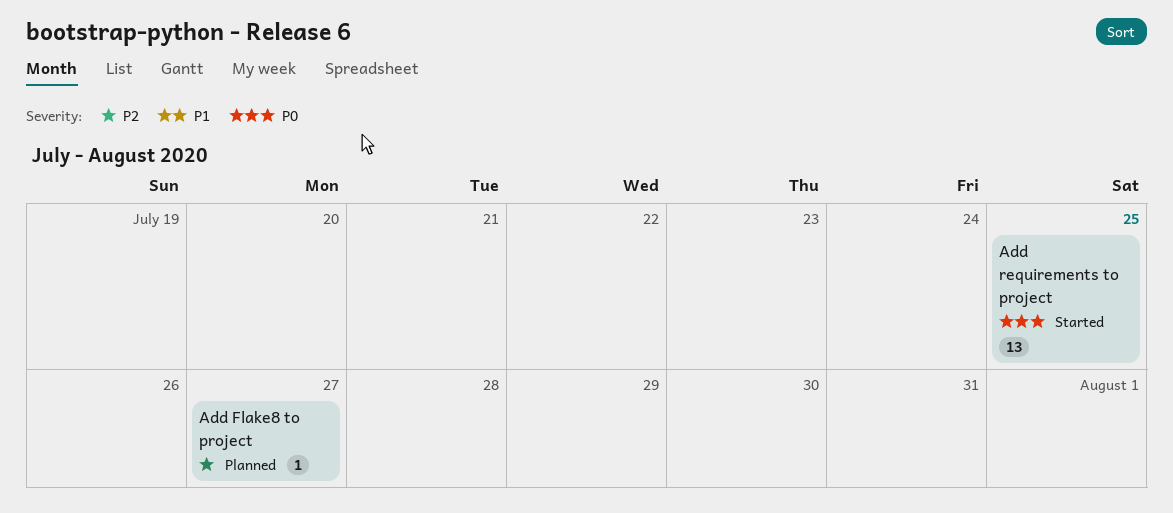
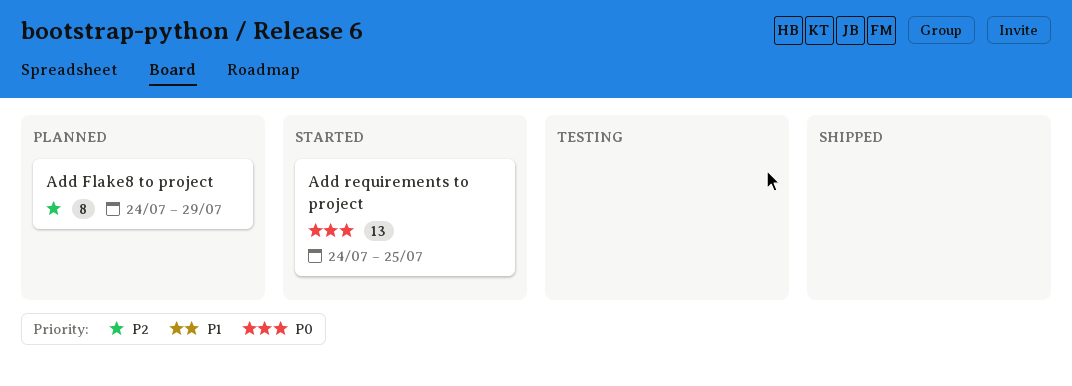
Add Flake8 to project, estimate: 1 -> 8
Add Flake8 to project, due: Jul 27 -> Jul 29

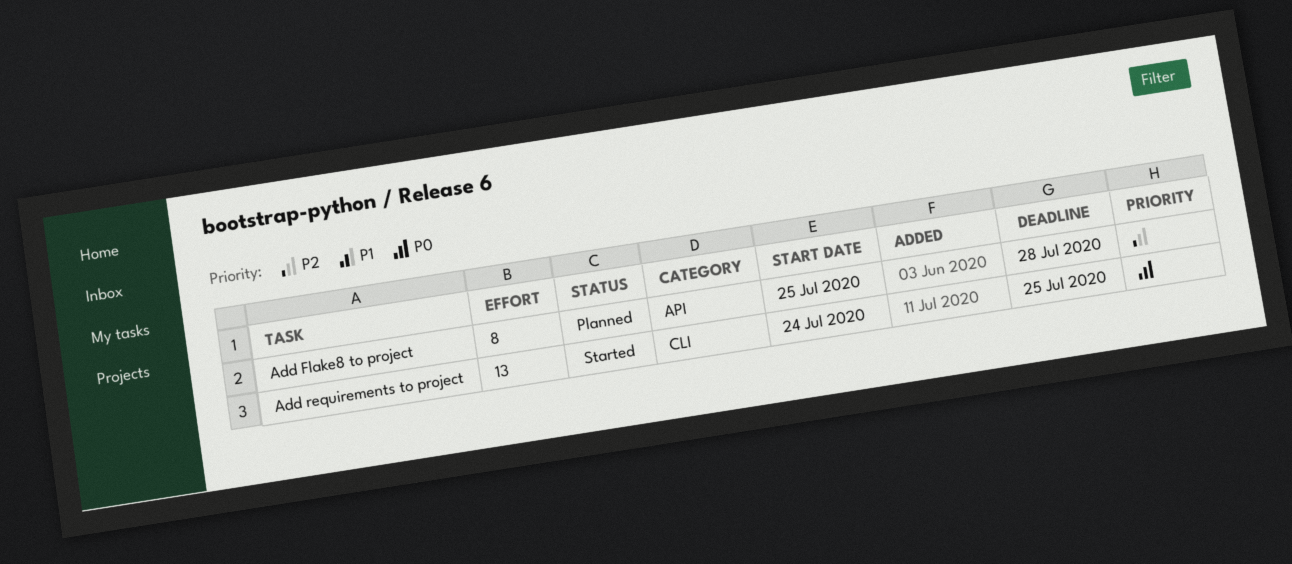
Add Flake8 to project, start: Jul 24 -> Jul 25
Add Flake8 to project, due: Jul 29 -> Jul 28

